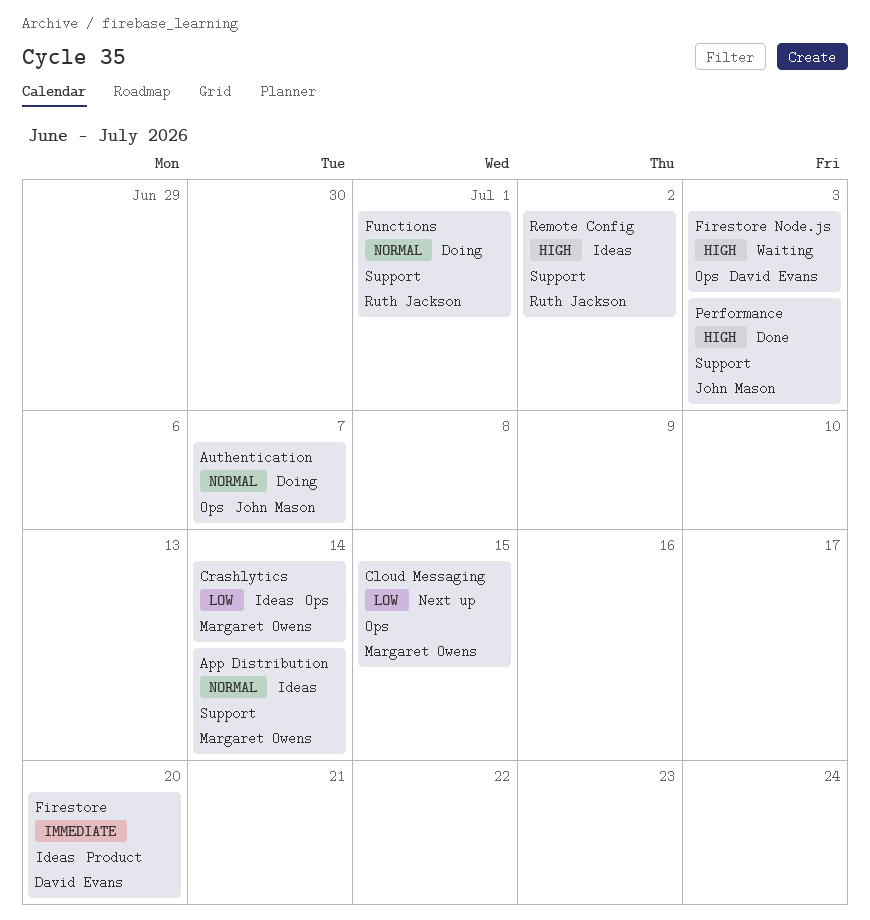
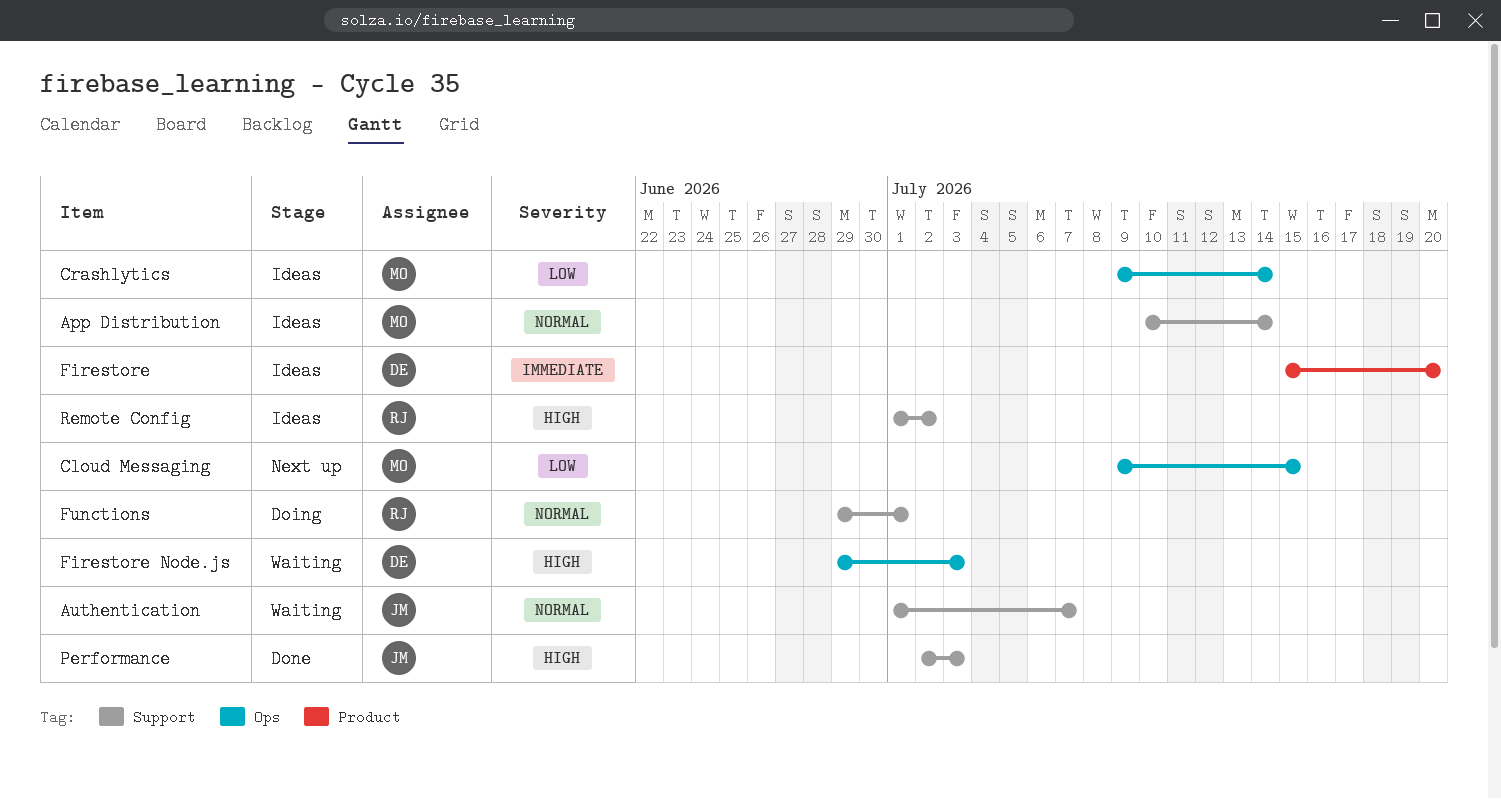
Authentication, status: Doing -> Waiting
Authentication, label: Ops -> Support

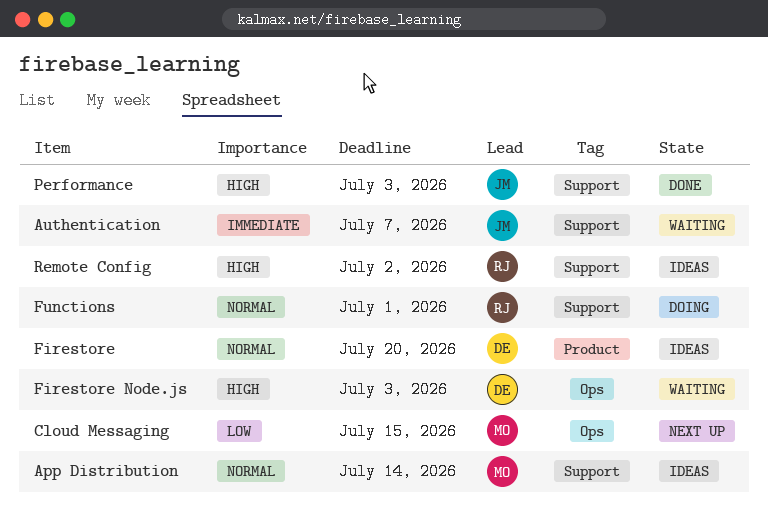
Authentication, priority: Normal -> Immediate
Crashlytics: present -> none
Firestore, priority: Immediate -> Normal

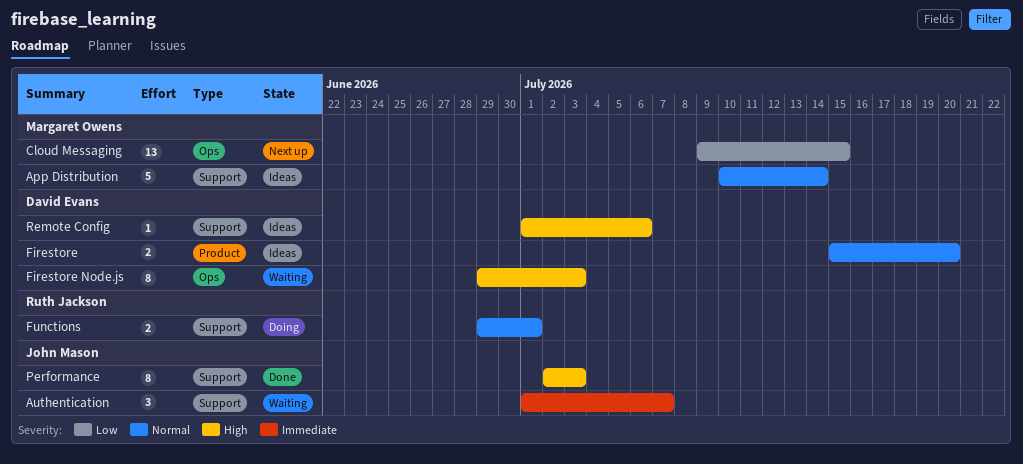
Remote Config, owner: Ruth Jackson -> David Evans
Remote Config, due: Jul 2 -> Jul 6

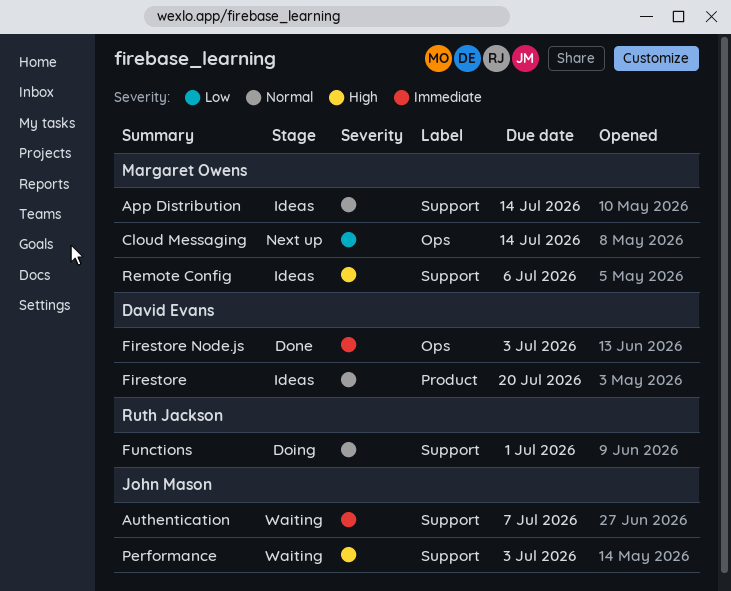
Cloud Messaging, due: Jul 15 -> Jul 14
Firestore Node.js, status: Waiting -> Done
Firestore Node.js, priority: High -> Immediate
Performance, status: Done -> Waiting
Remote Config, owner: David Evans -> Margaret Owens

